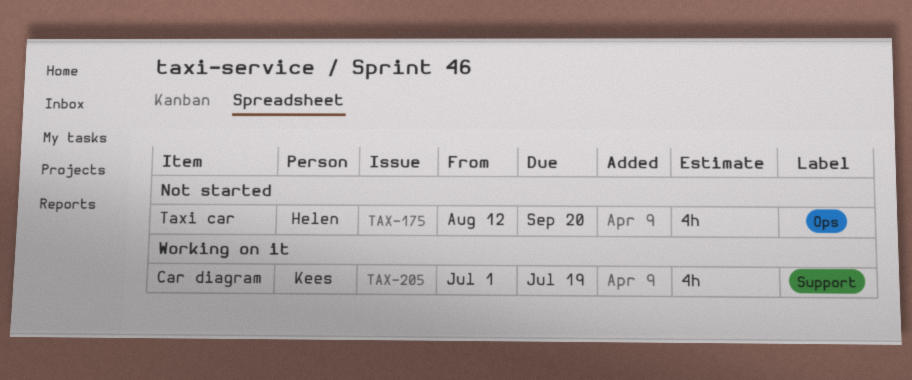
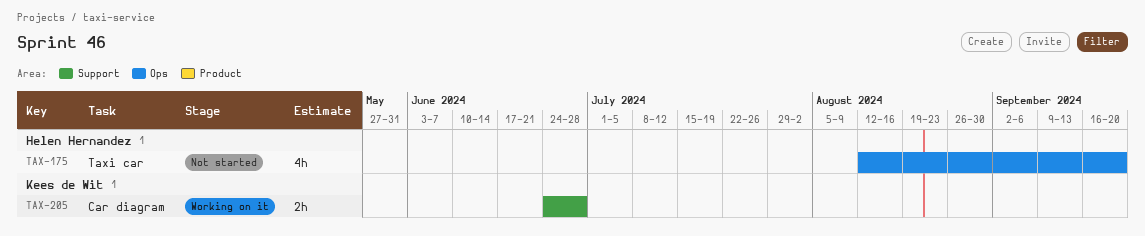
TAX-205, estimate: 4h -> 2h
TAX-205, start: Jul 1 -> Jun 24
TAX-205, due: Jul 19 -> Jun 28

